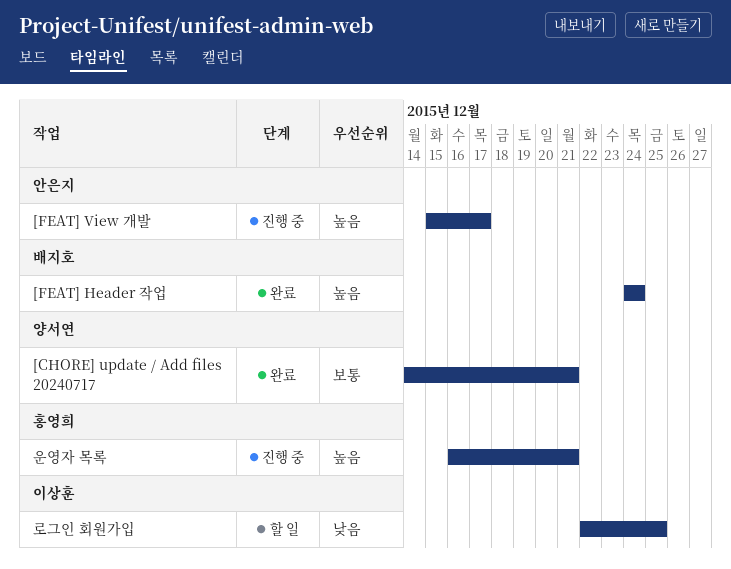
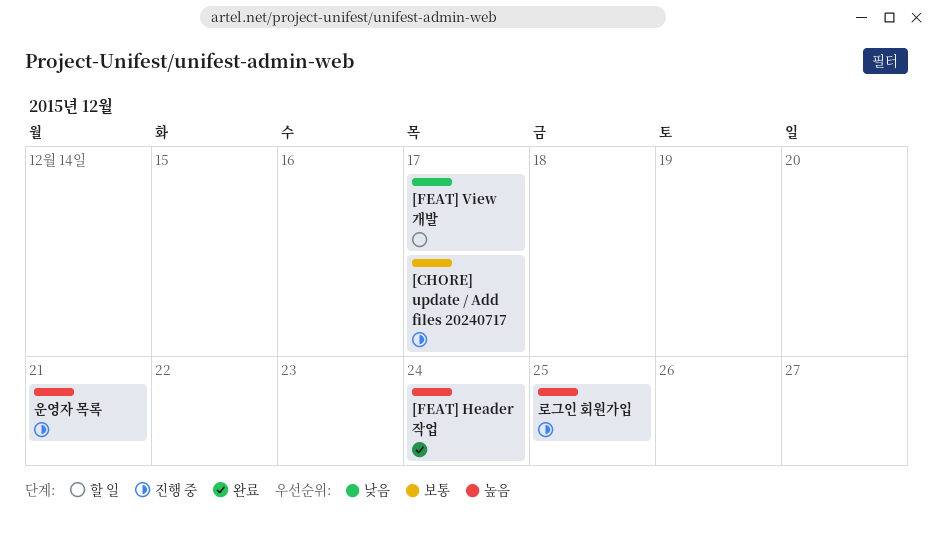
[CHORE] update / Add files 20240717, status: 완료 -> 진행 중
[CHORE] update / Add files 20240717, due: Dec 21 -> Dec 17
[FEAT] View 개발, status: 진행 중 -> 할 일
[FEAT] View 개발, priority: 높음 -> 낮음
로그인 회원가입, status: 할 일 -> 진행 중
로그인 회원가입, priority: 낮음 -> 높음

